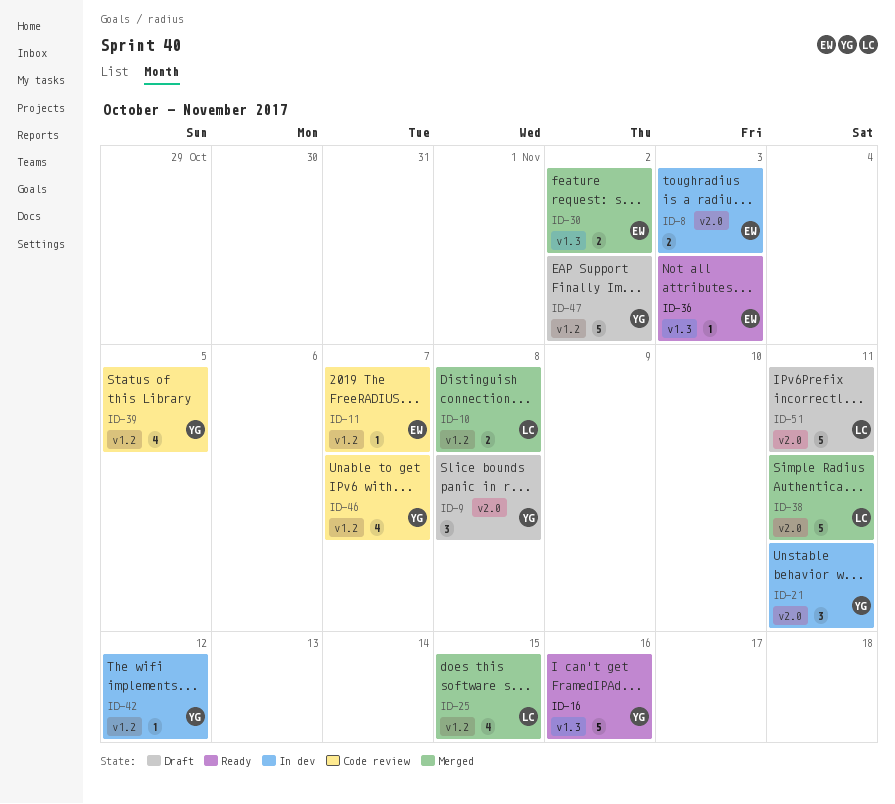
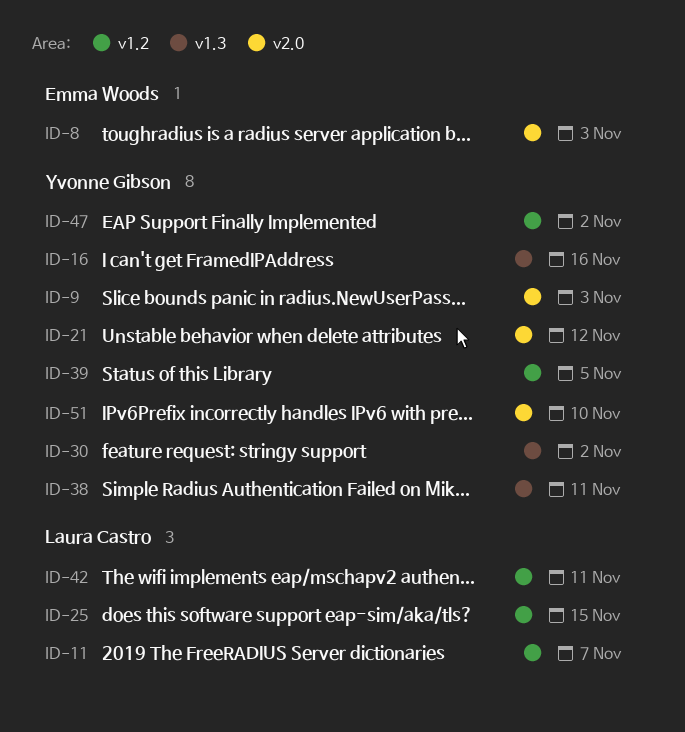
ID-9, due: Nov 8 -> Nov 3
ID-10: present -> none
ID-11, owner: Emma Woods -> Laura Castro
ID-21, due: Nov 11 -> Nov 12
ID-30, owner: Emma Woods -> Yvonne Gibson
ID-36: present -> none
ID-38, owner: Laura Castro -> Yvonne Gibson
ID-38, label: v2.0 -> v1.3
ID-42, owner: Yvonne Gibson -> Laura Castro
ID-42, due: Nov 12 -> Nov 11
ID-46: present -> none
ID-51, owner: Laura Castro -> Yvonne Gibson
ID-51, due: Nov 11 -> Nov 10

